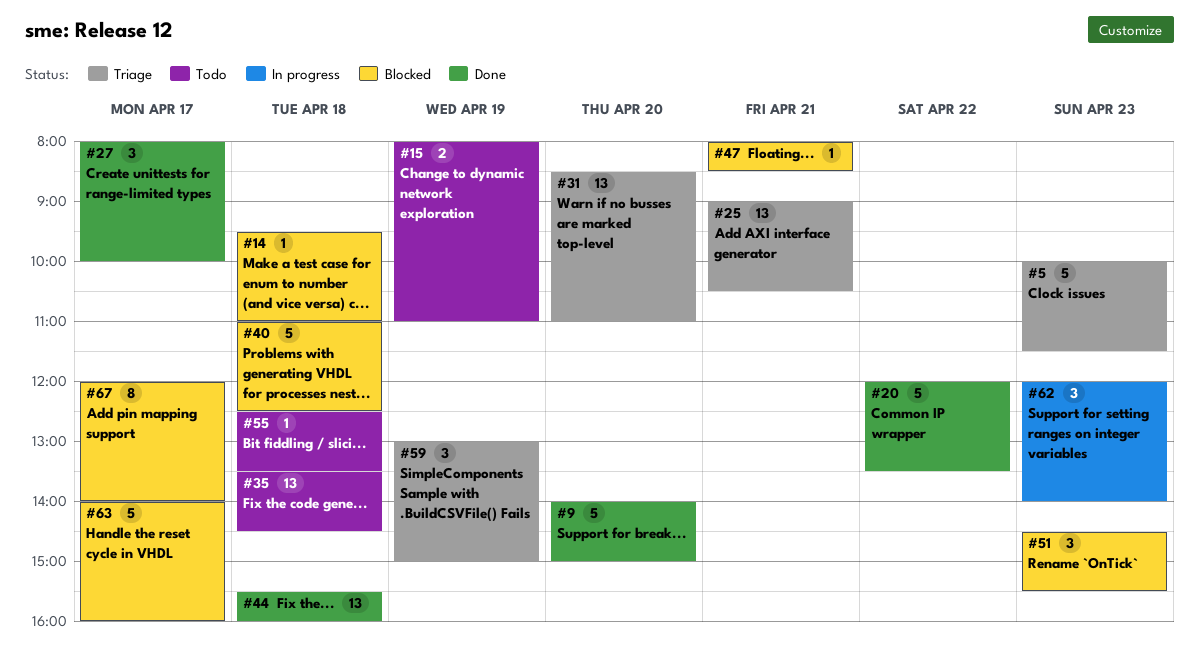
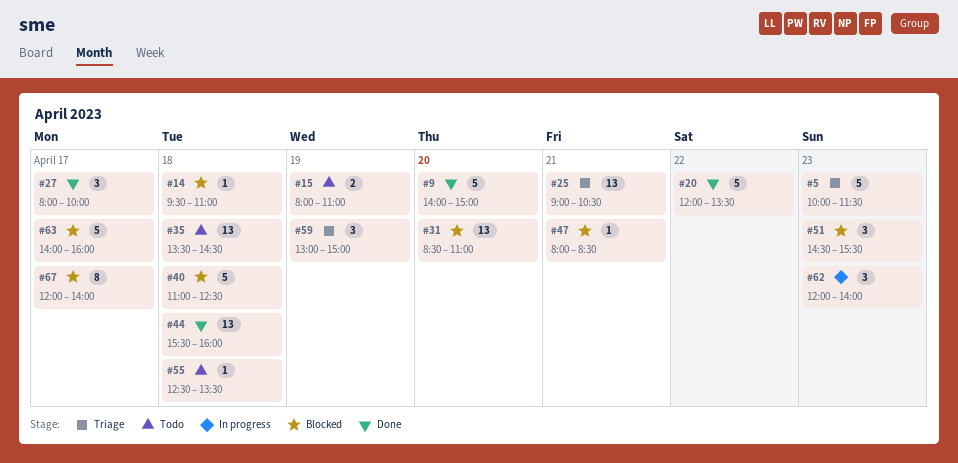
#31, status: Triage -> Blocked

